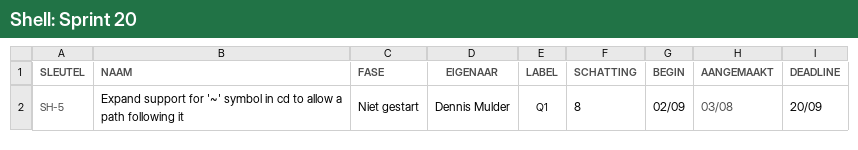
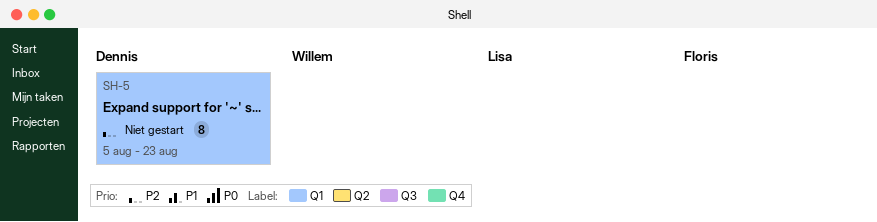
SH-5, start: Sep 2 -> Aug 5
SH-5, due: Sep 20 -> Aug 23

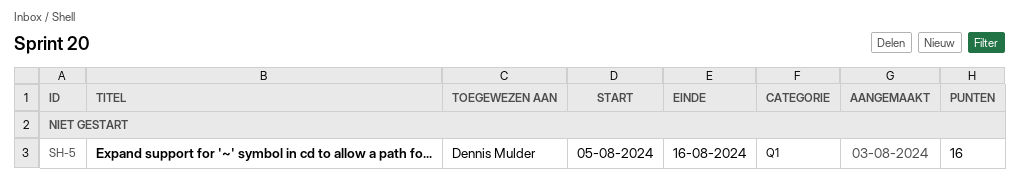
SH-5, estimate: 8 -> 16
SH-5, due: Aug 23 -> Aug 16

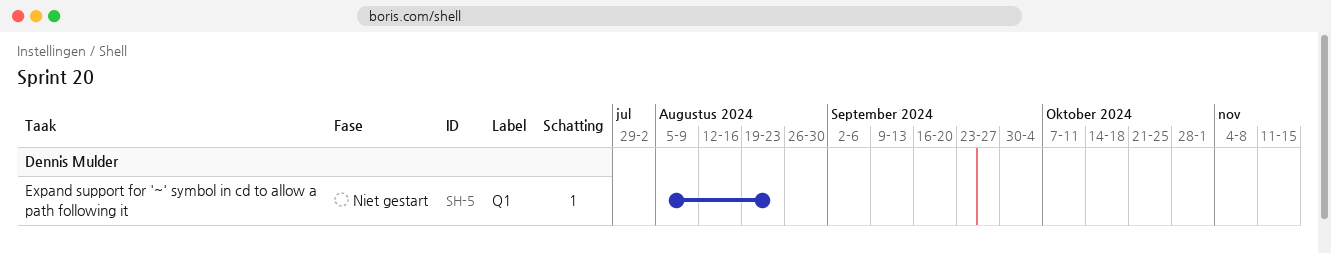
SH-5, estimate: 16 -> 1
SH-5, due: Aug 16 -> Aug 23

